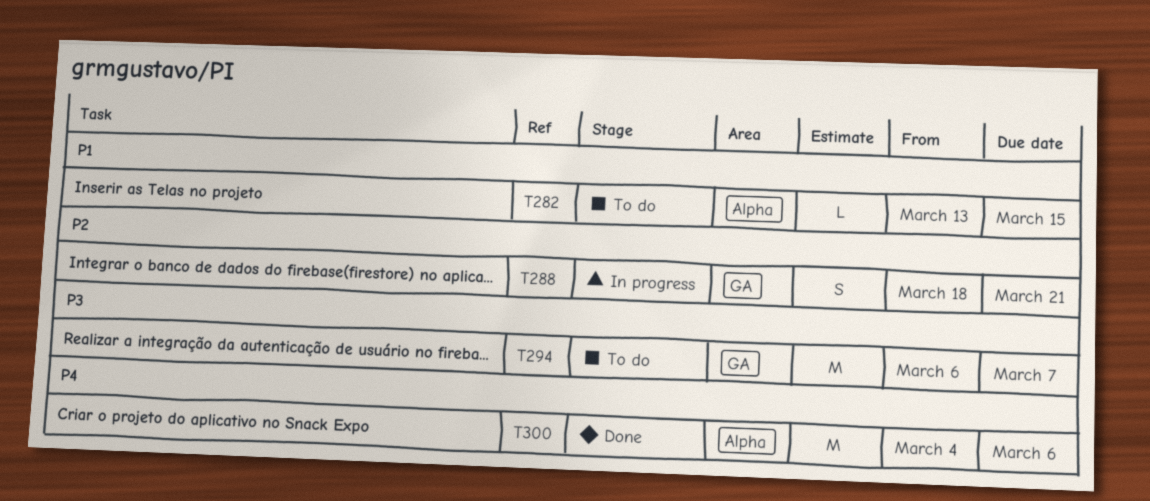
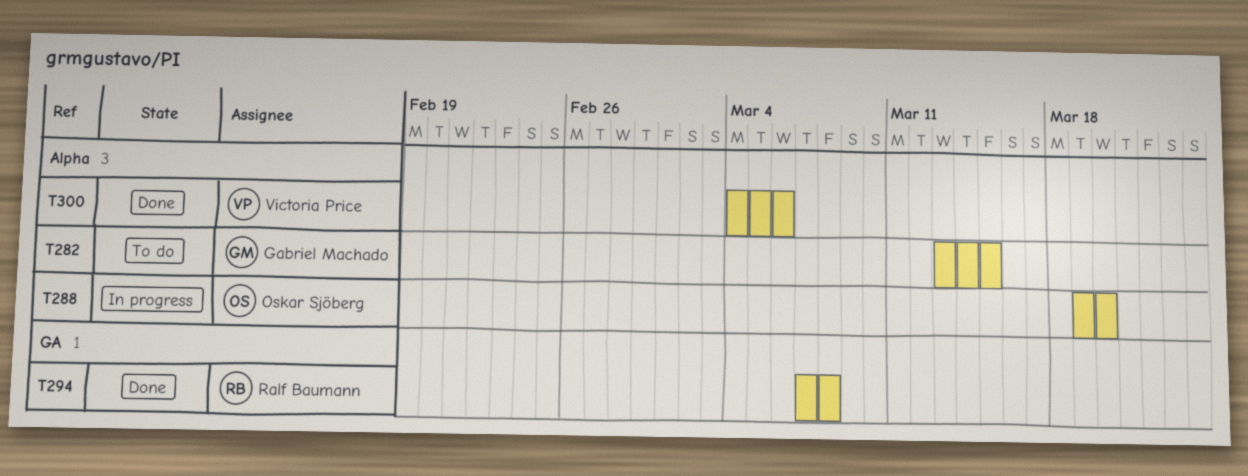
T288, label: GA -> Alpha
T288, start: Mar 18 -> Mar 19
T288, due: Mar 21 -> Mar 20
T294, status: To do -> Done
T294, start: Mar 6 -> Mar 7
T294, due: Mar 7 -> Mar 8

